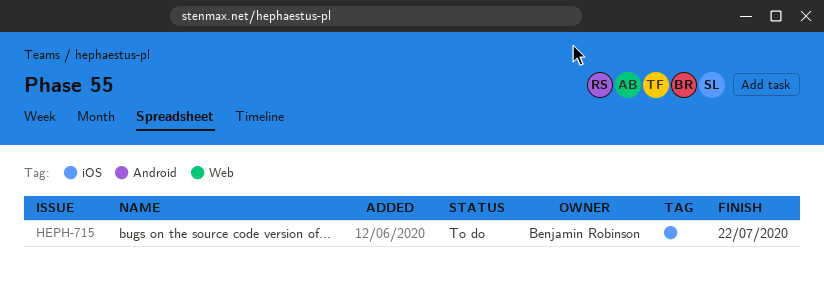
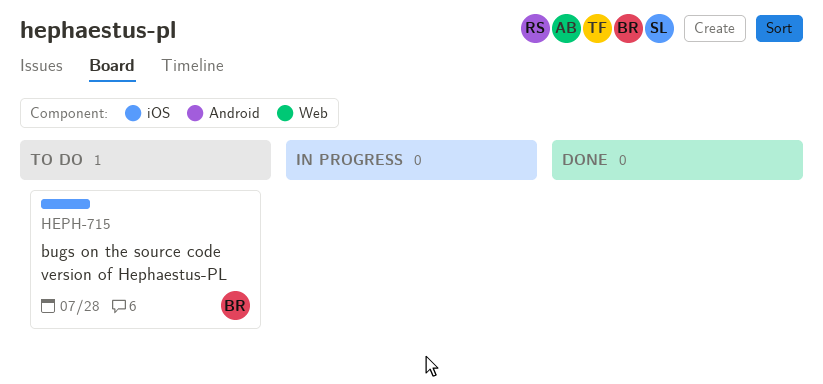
HEPH-715, due: Jul 22 -> Jul 28

